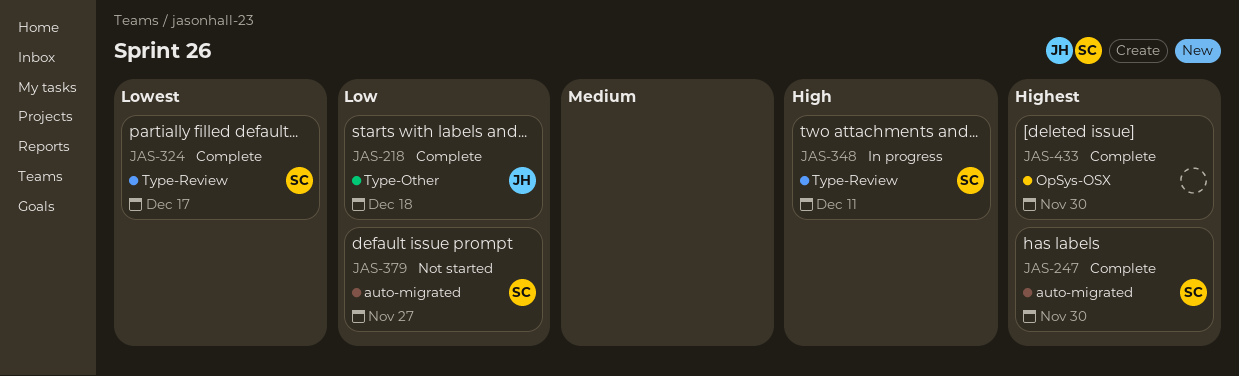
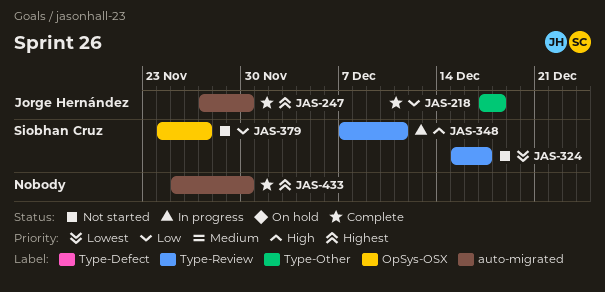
JAS-247, owner: Siobhan Cruz -> Jorge Hernández
JAS-324, status: Complete -> Not started
JAS-379, label: auto-migrated -> OpSys-OSX
JAS-433, label: OpSys-OSX -> auto-migrated

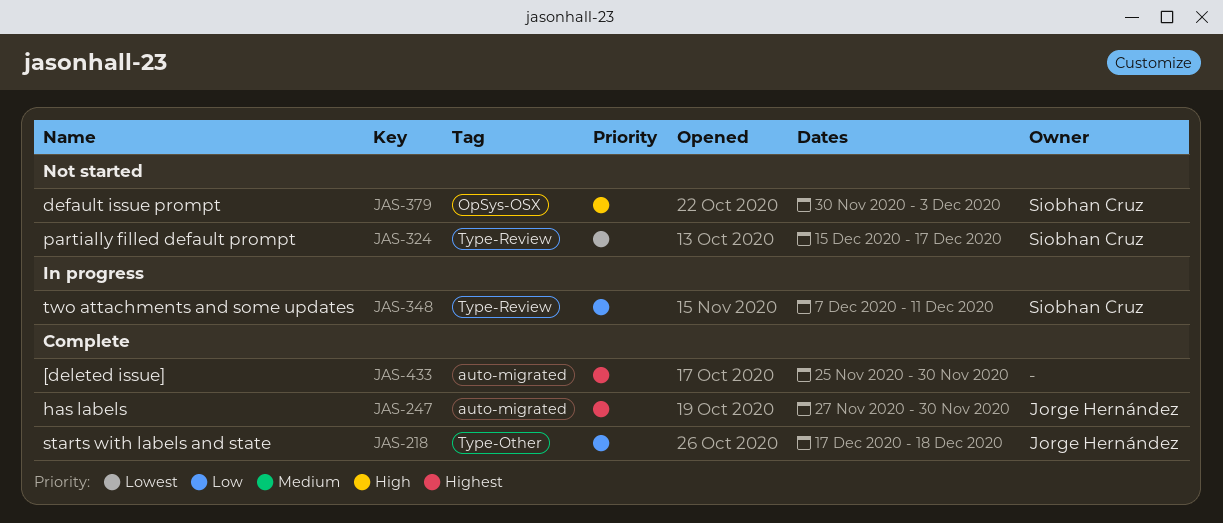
JAS-348, priority: High -> Low
JAS-379, priority: Low -> High
JAS-379, start: Nov 24 -> Nov 30
JAS-379, due: Nov 27 -> Dec 3

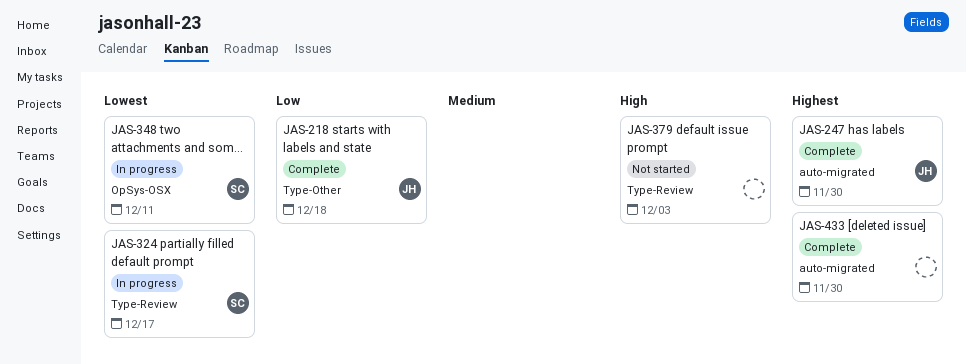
JAS-324, status: Not started -> In progress
JAS-348, priority: Low -> Lowest
JAS-348, label: Type-Review -> OpSys-OSX
JAS-379, owner: Siobhan Cruz -> none
JAS-379, label: OpSys-OSX -> Type-Review

